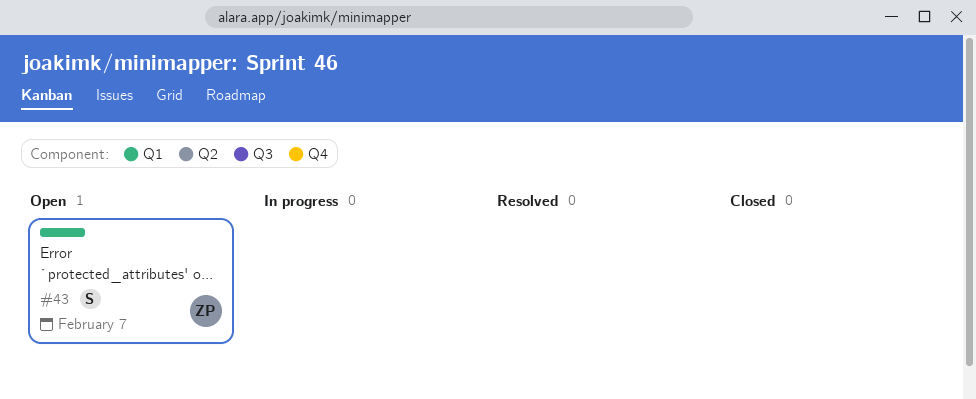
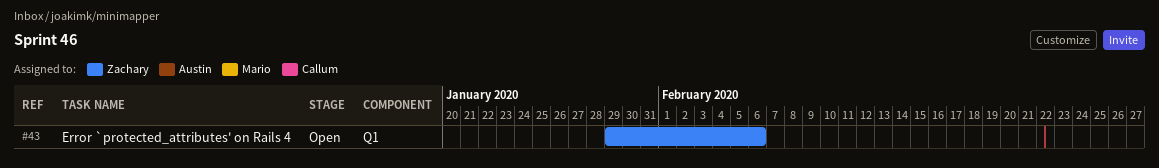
#43, due: Feb 7 -> Feb 6

